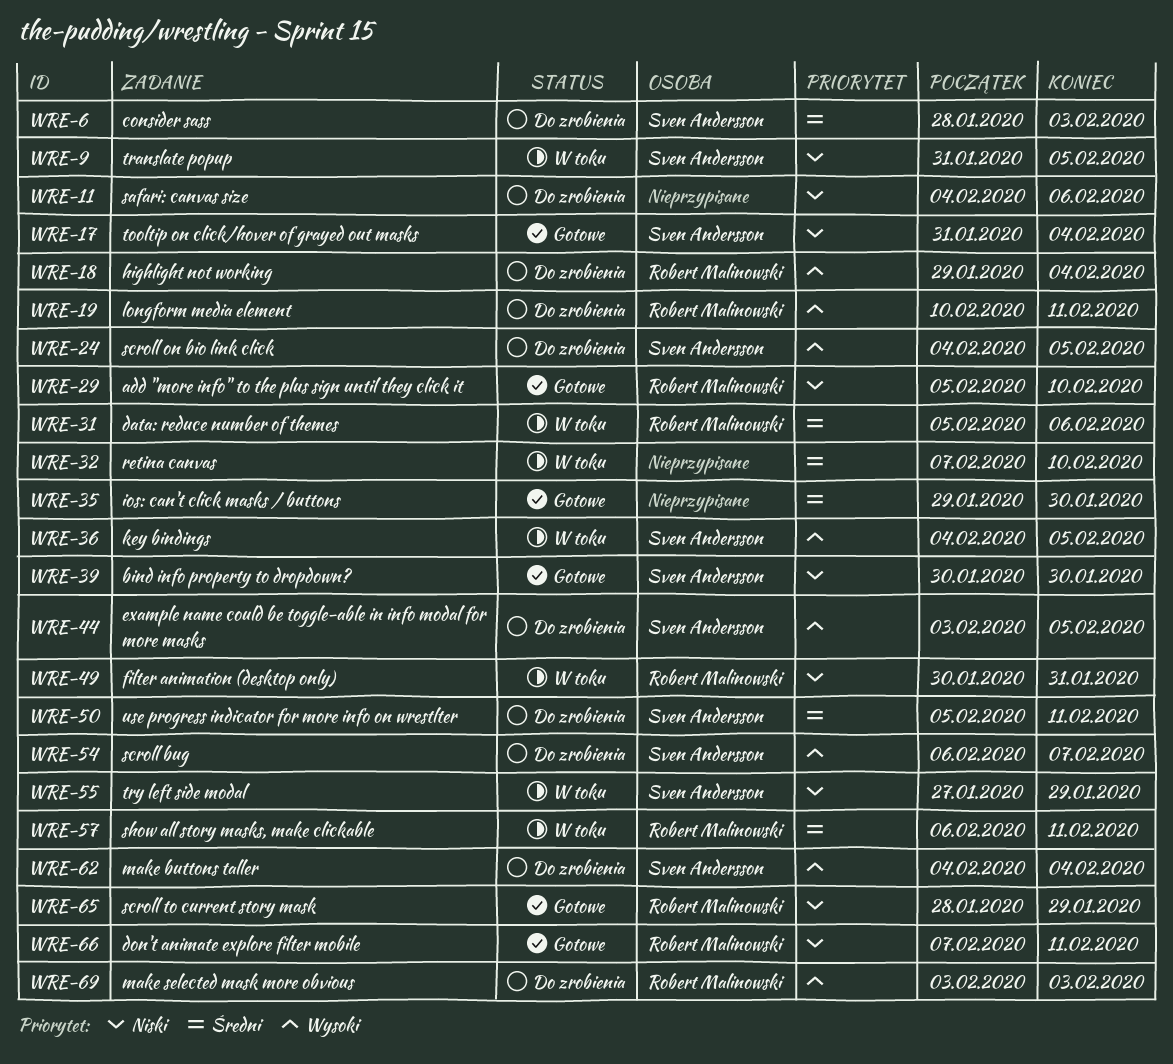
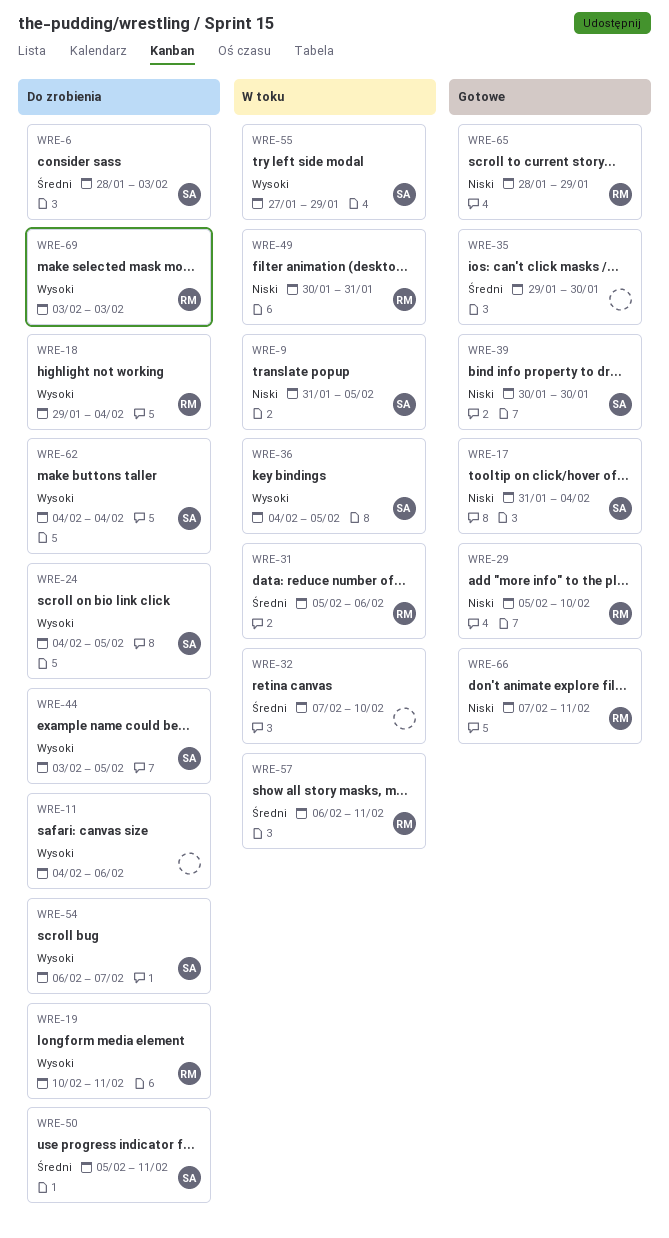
WRE-11, priority: Niski -> Wysoki
WRE-55, priority: Niski -> Wysoki

